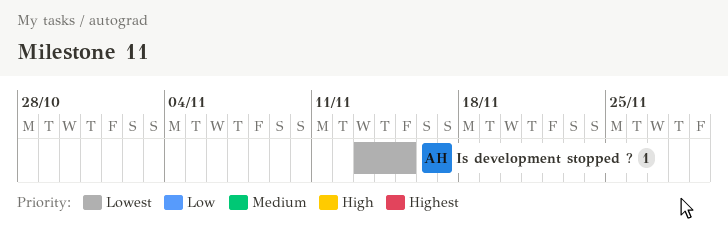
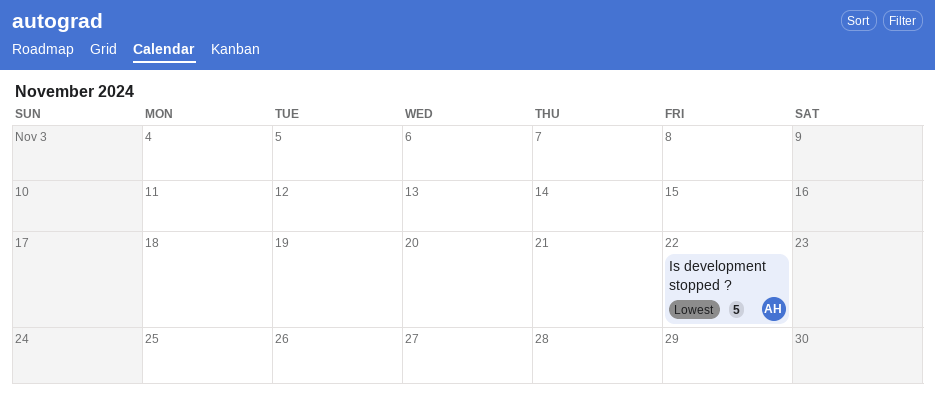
Is development stopped ?, estimate: 1 -> 5
Is development stopped ?, due: Nov 15 -> Nov 22

